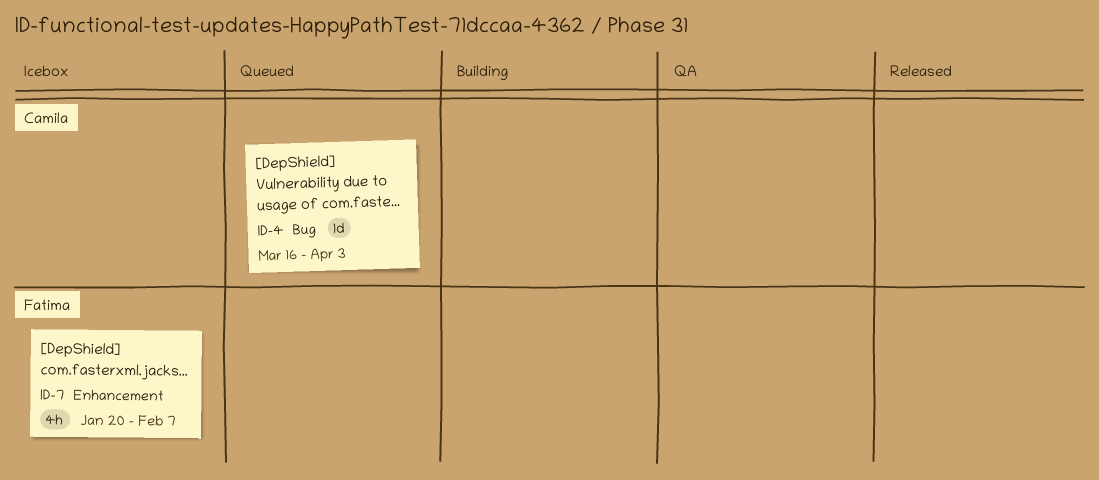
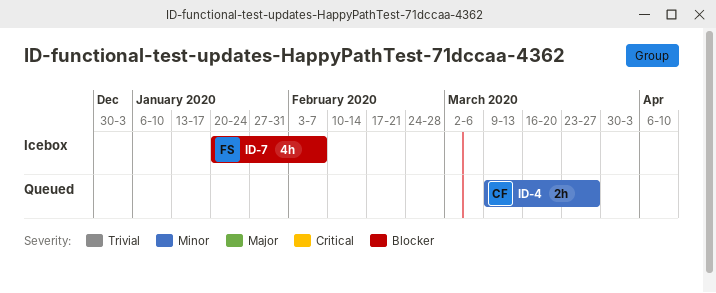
ID-4, estimate: 1d -> 2h
ID-4, start: Mar 16 -> Mar 9
ID-4, due: Apr 3 -> Mar 27

